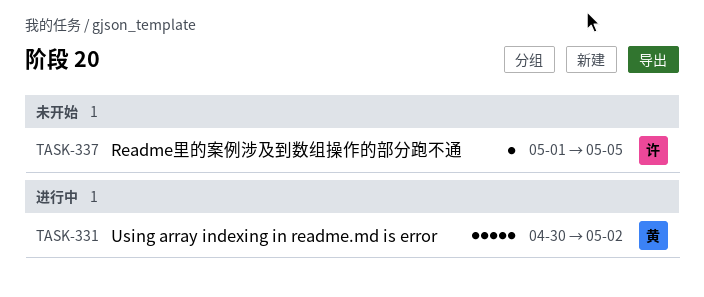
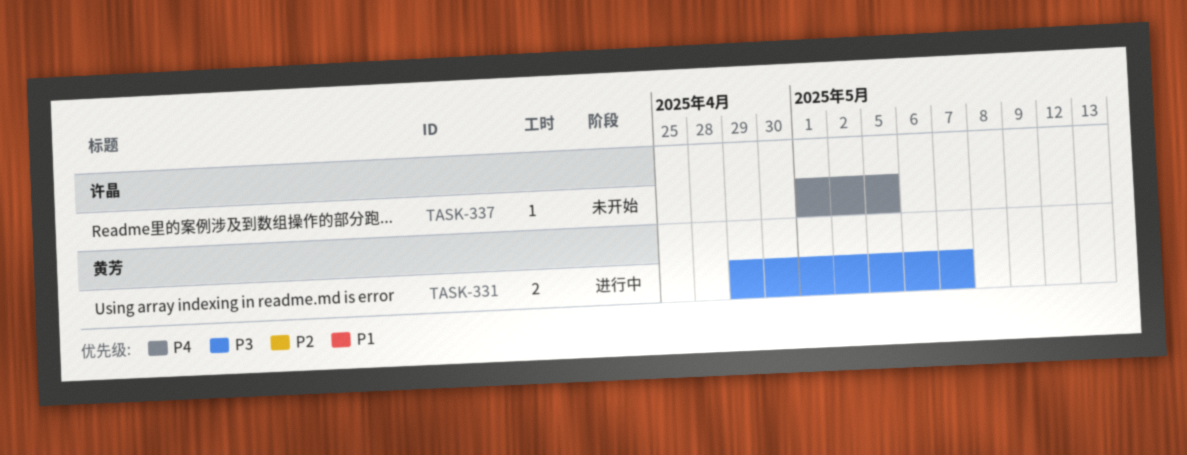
TASK-331, estimate: 5 -> 2
TASK-331, start: Apr 30 -> Apr 29
TASK-331, due: May 2 -> May 7

